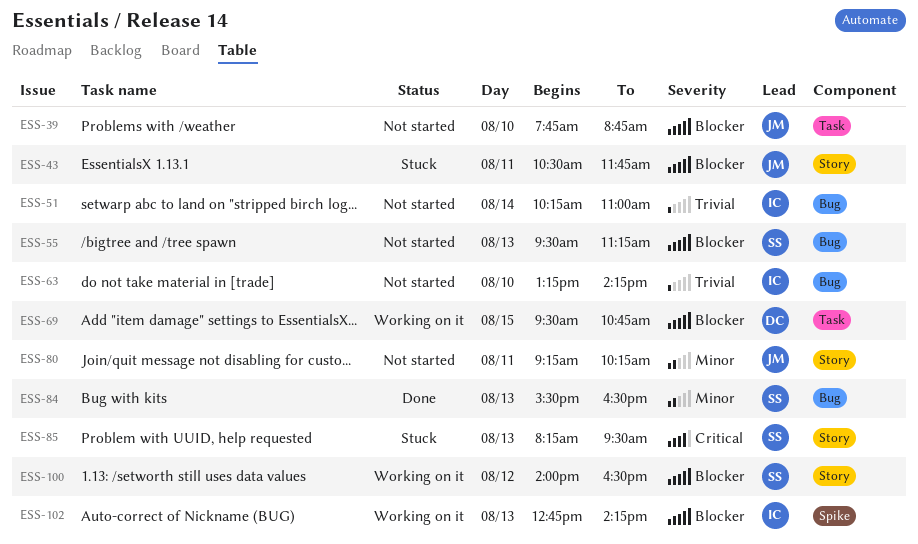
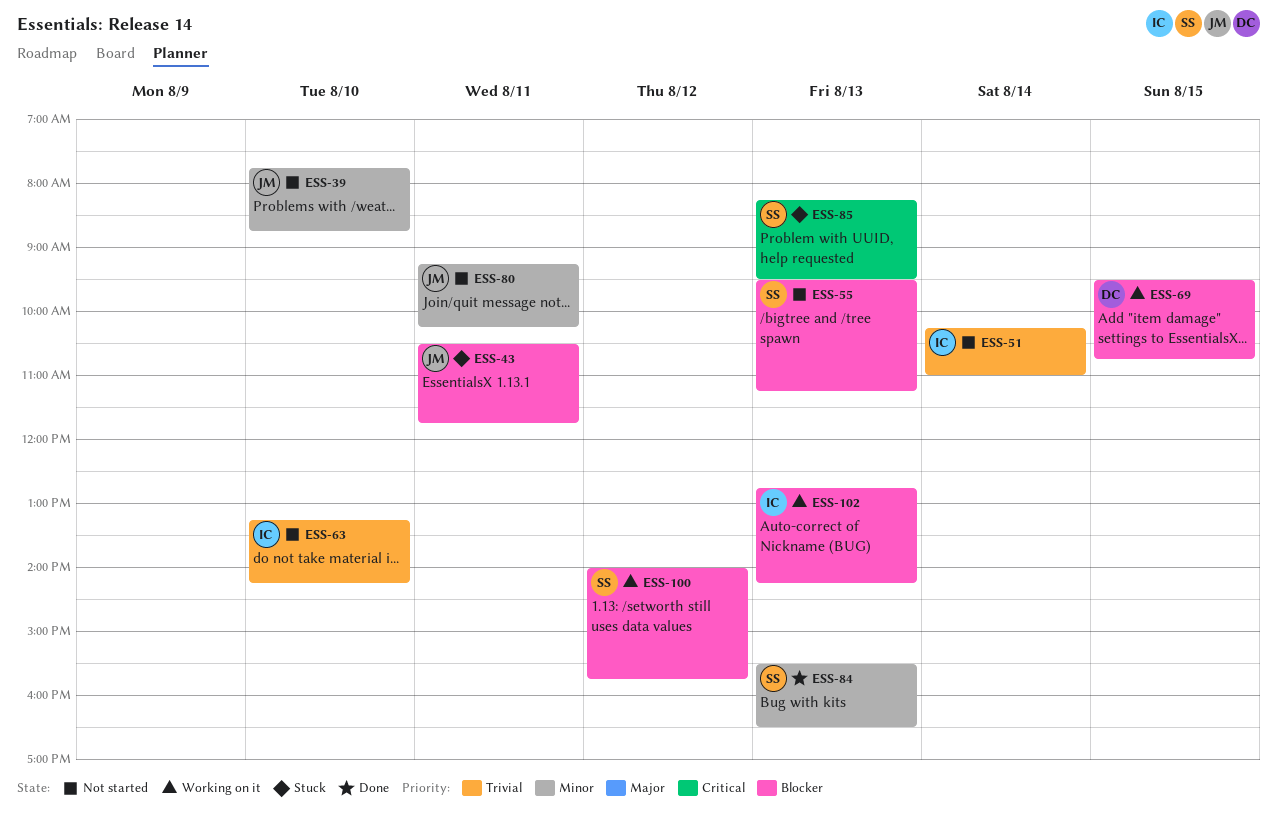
ESS-39, priority: Blocker -> Minor
ESS-100, ends: 16:30 -> 15:45

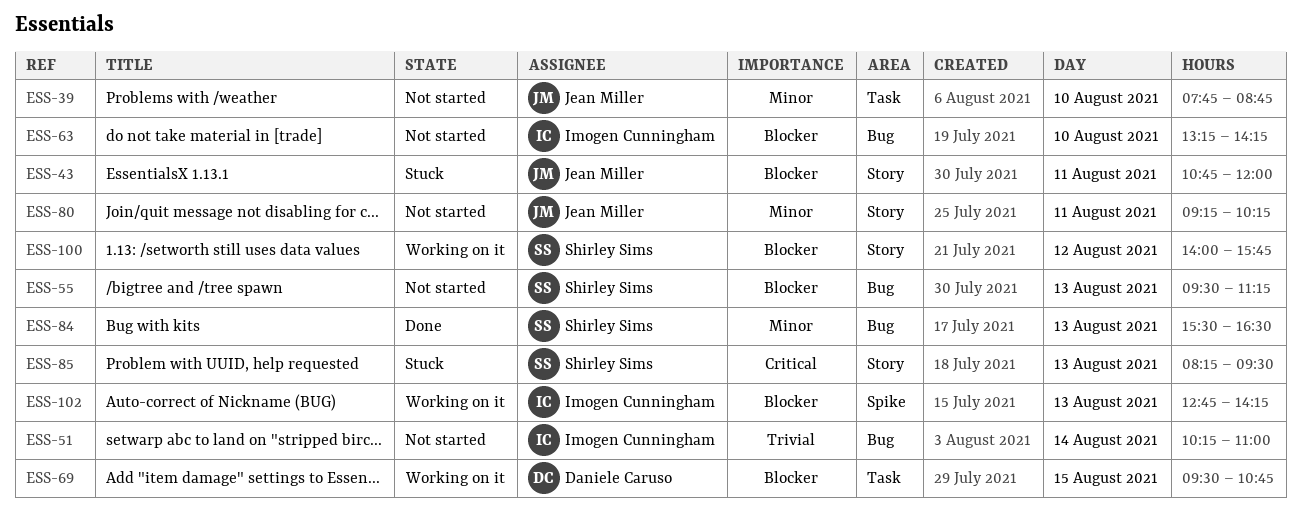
ESS-43, begins: 10:30 -> 10:45
ESS-43, ends: 11:45 -> 12:00
ESS-63, priority: Trivial -> Blocker

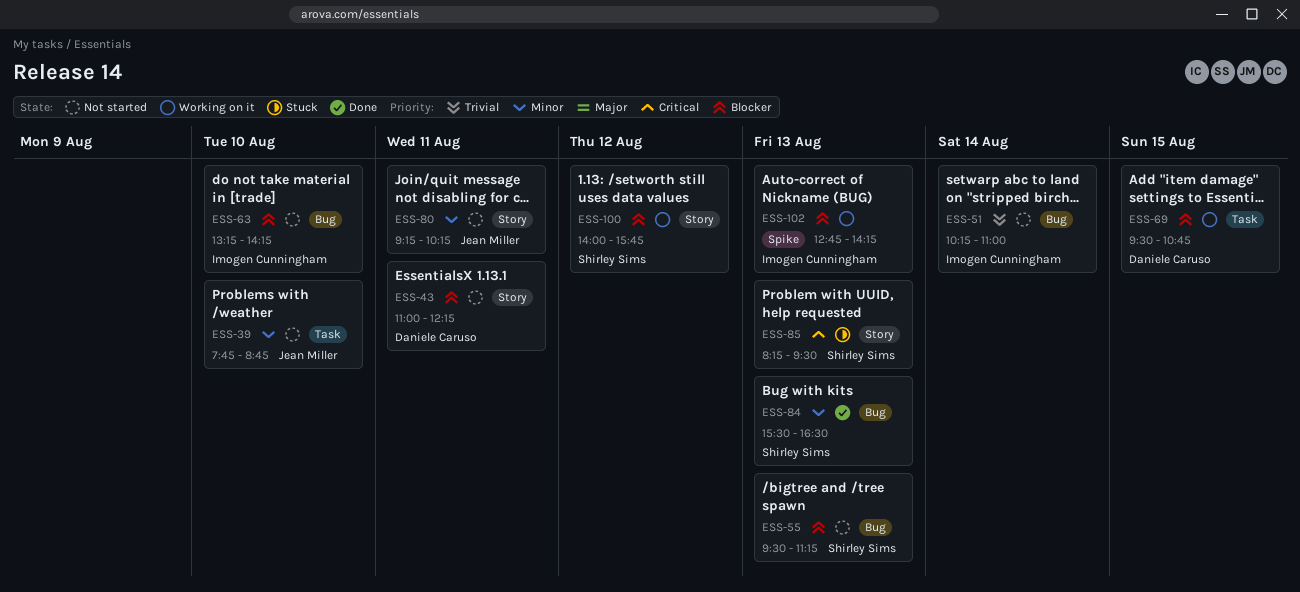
ESS-43, status: Stuck -> Not started
ESS-43, owner: Jean Miller -> Daniele Caruso
ESS-43, begins: 10:45 -> 11:00
ESS-43, ends: 12:00 -> 12:15

